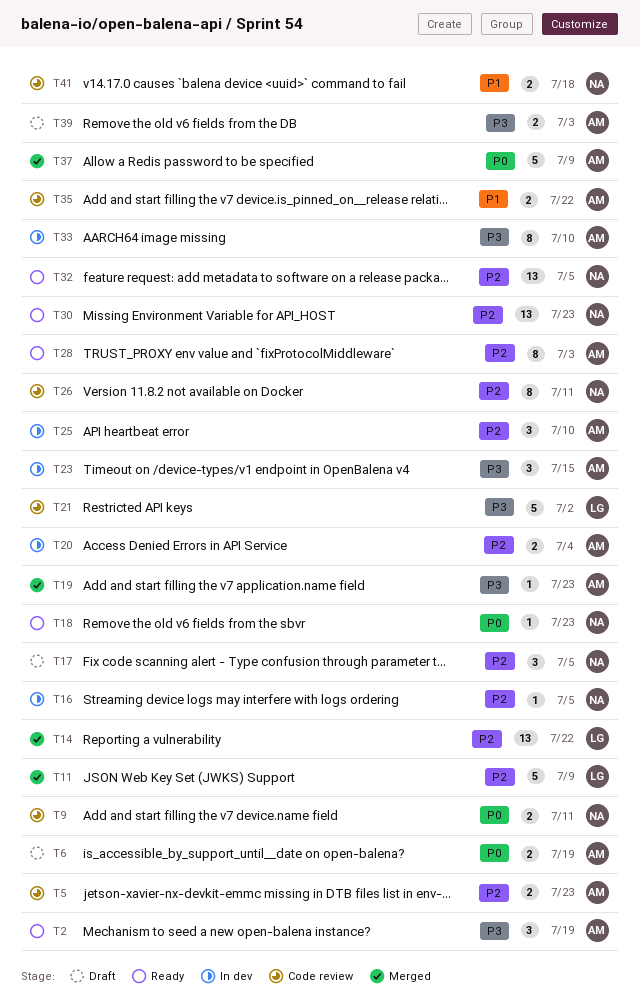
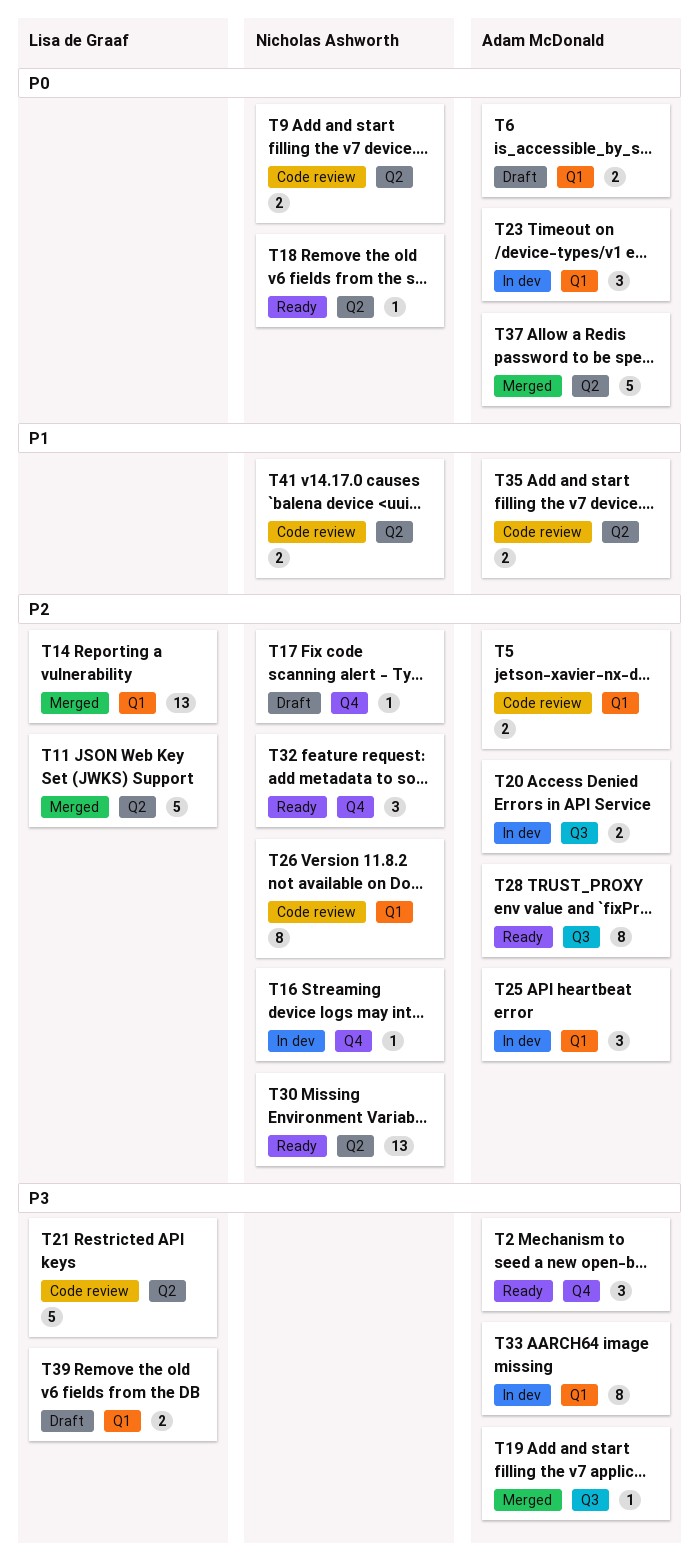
T17, estimate: 3 -> 1
T23, priority: P3 -> P0
T32, estimate: 13 -> 3
T39, owner: Adam McDonald -> Lisa de Graaf

